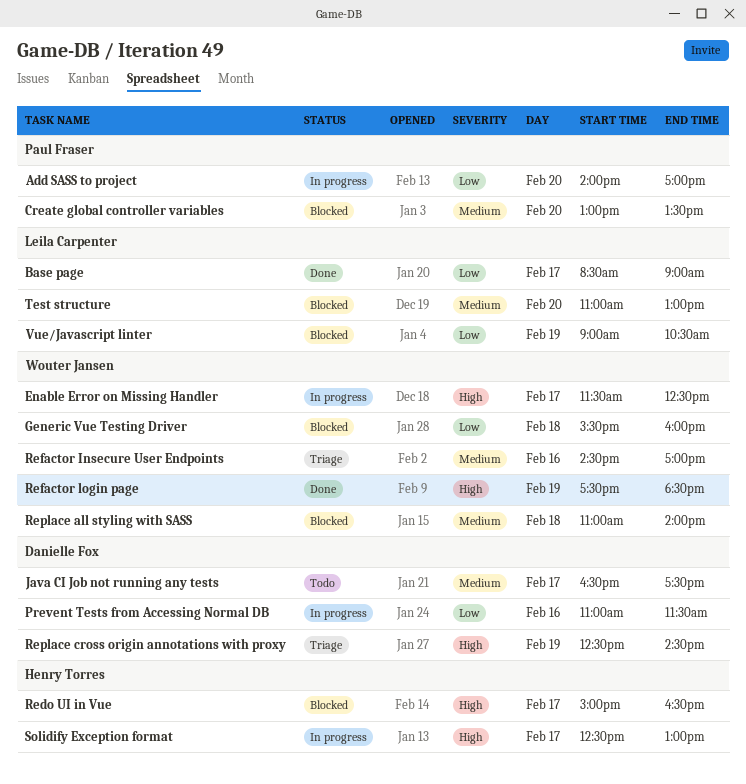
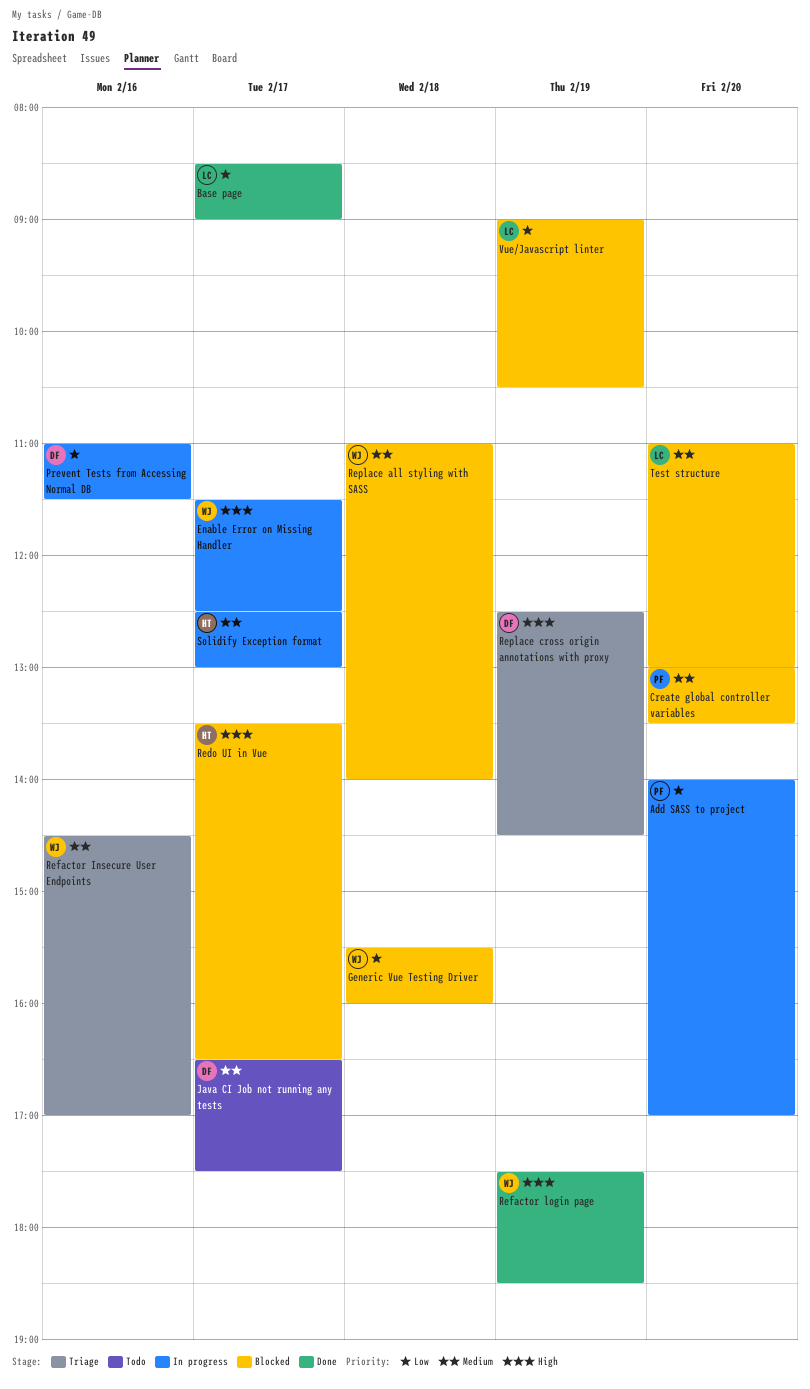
Redo UI in Vue, begins: 15:00 -> 13:30
Solidify Exception format, priority: High -> Medium

